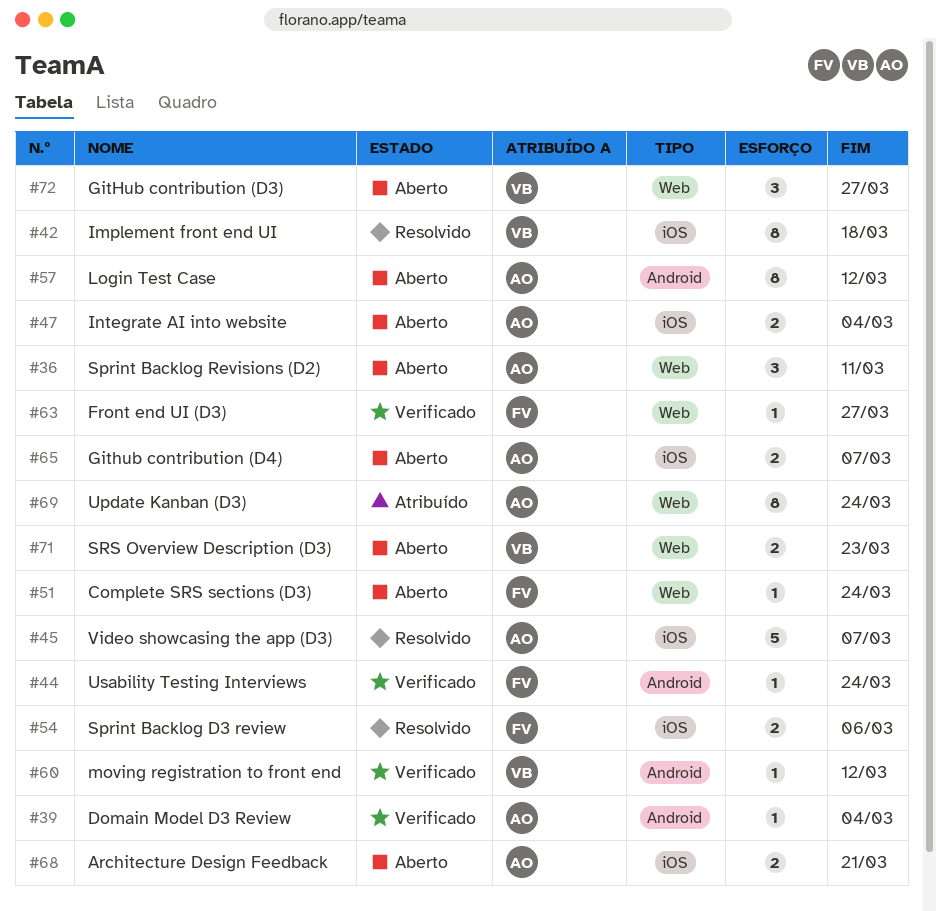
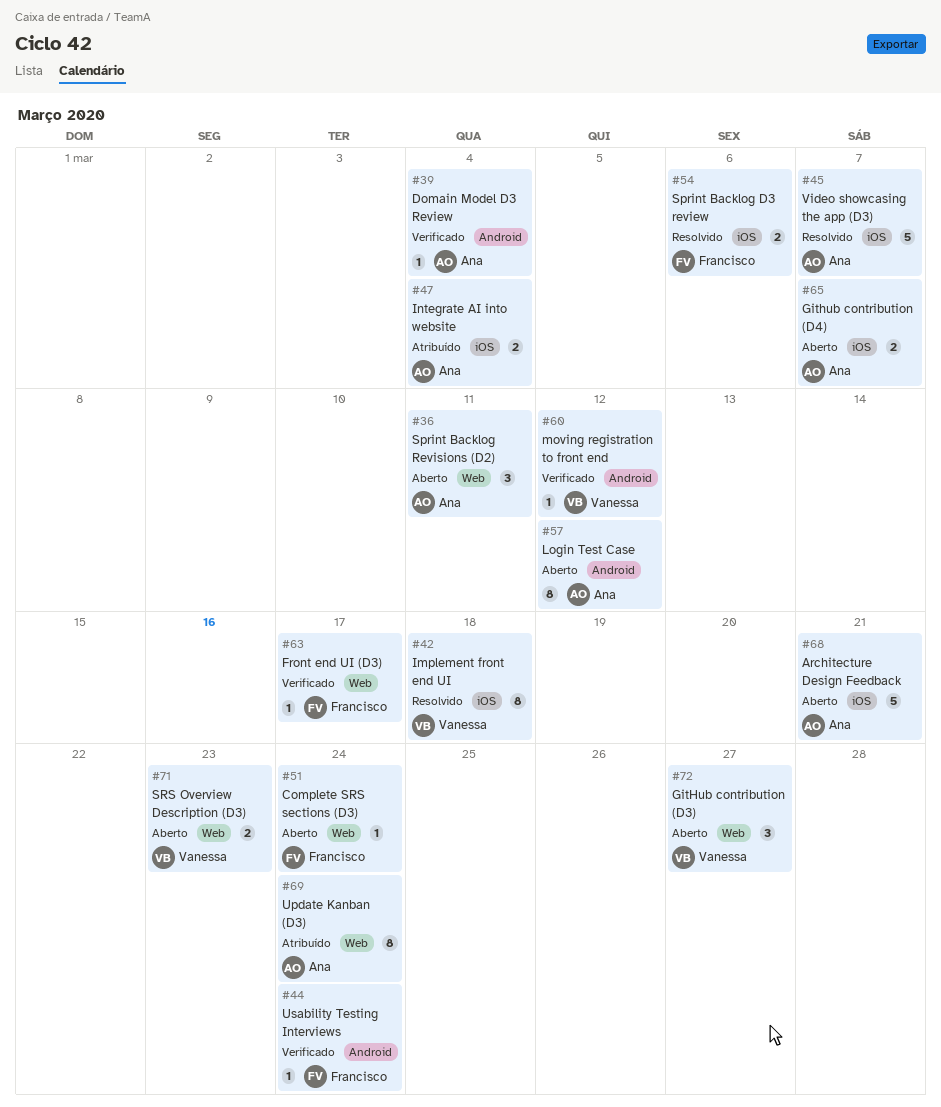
#47, status: Aberto -> Atribuído
#63, due: Mar 27 -> Mar 17
#68, estimate: 2 -> 5

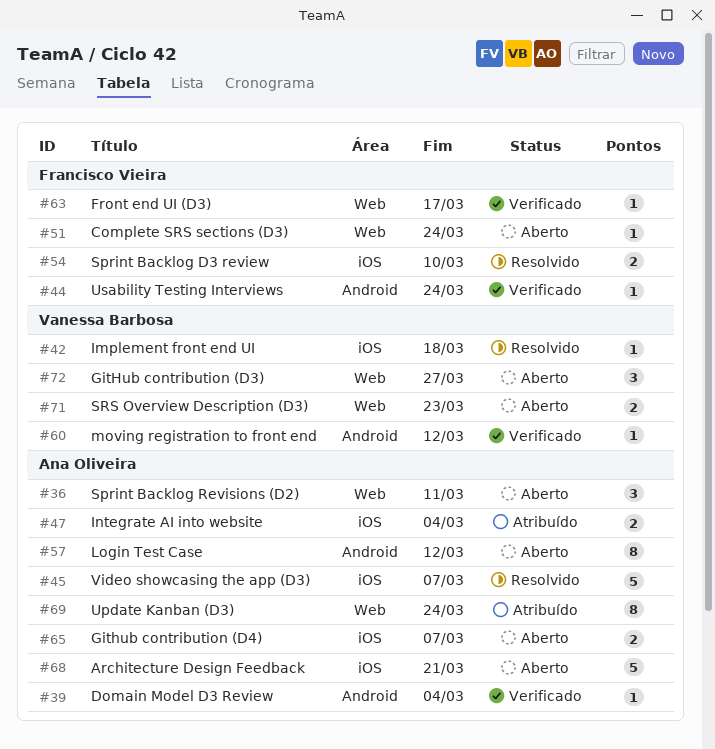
#42, estimate: 8 -> 1
#54, due: Mar 6 -> Mar 10

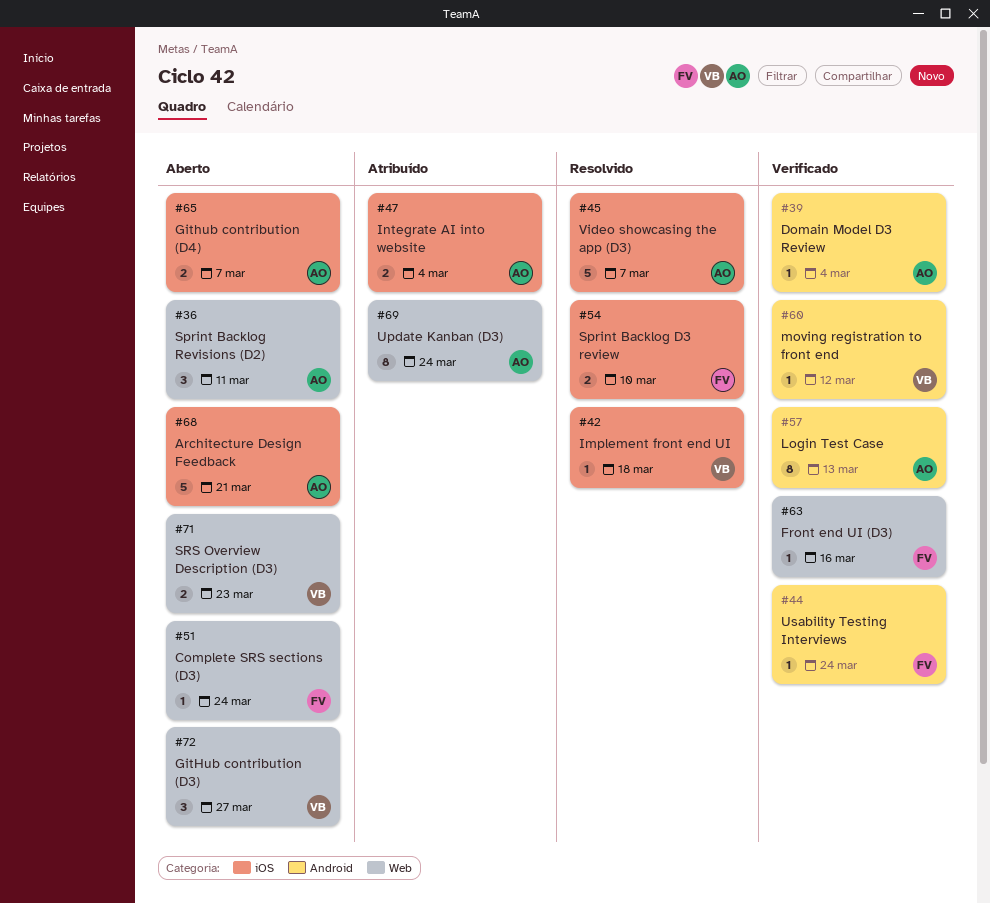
#57, status: Aberto -> Verificado
#57, due: Mar 12 -> Mar 13
#63, due: Mar 17 -> Mar 16

